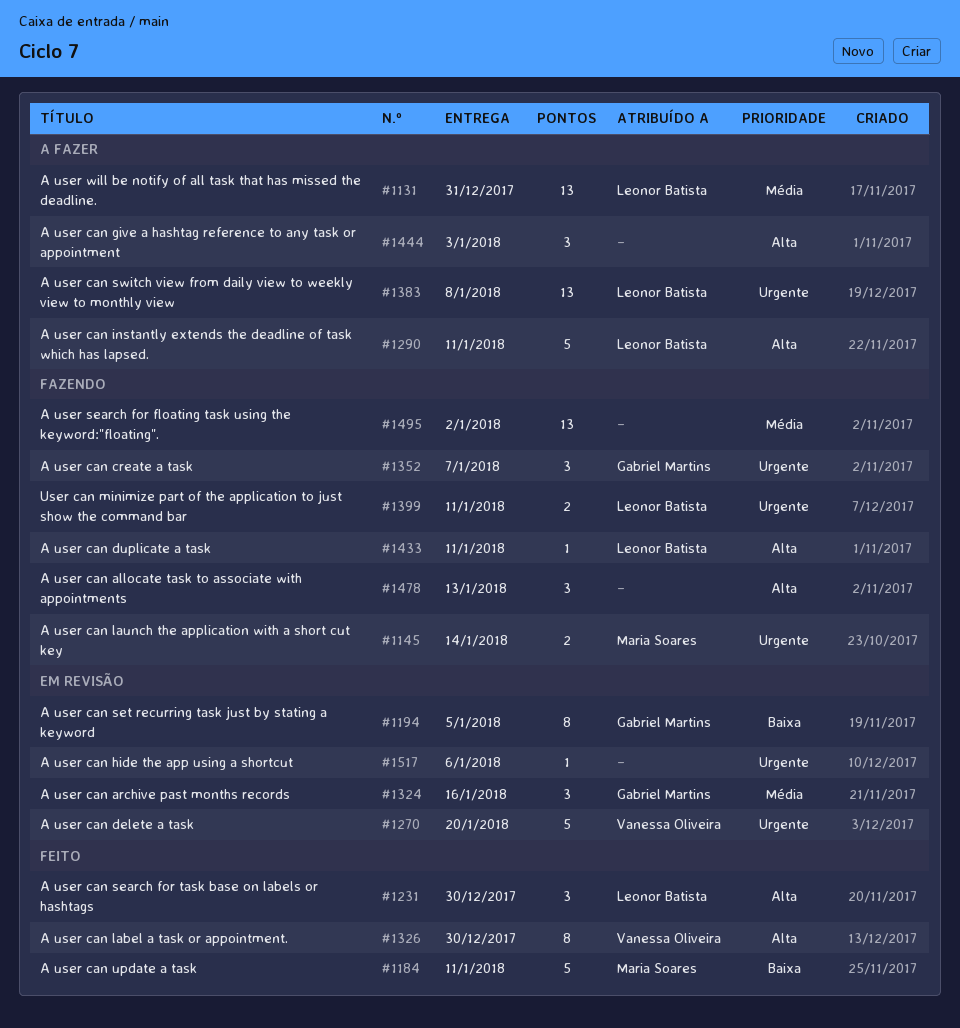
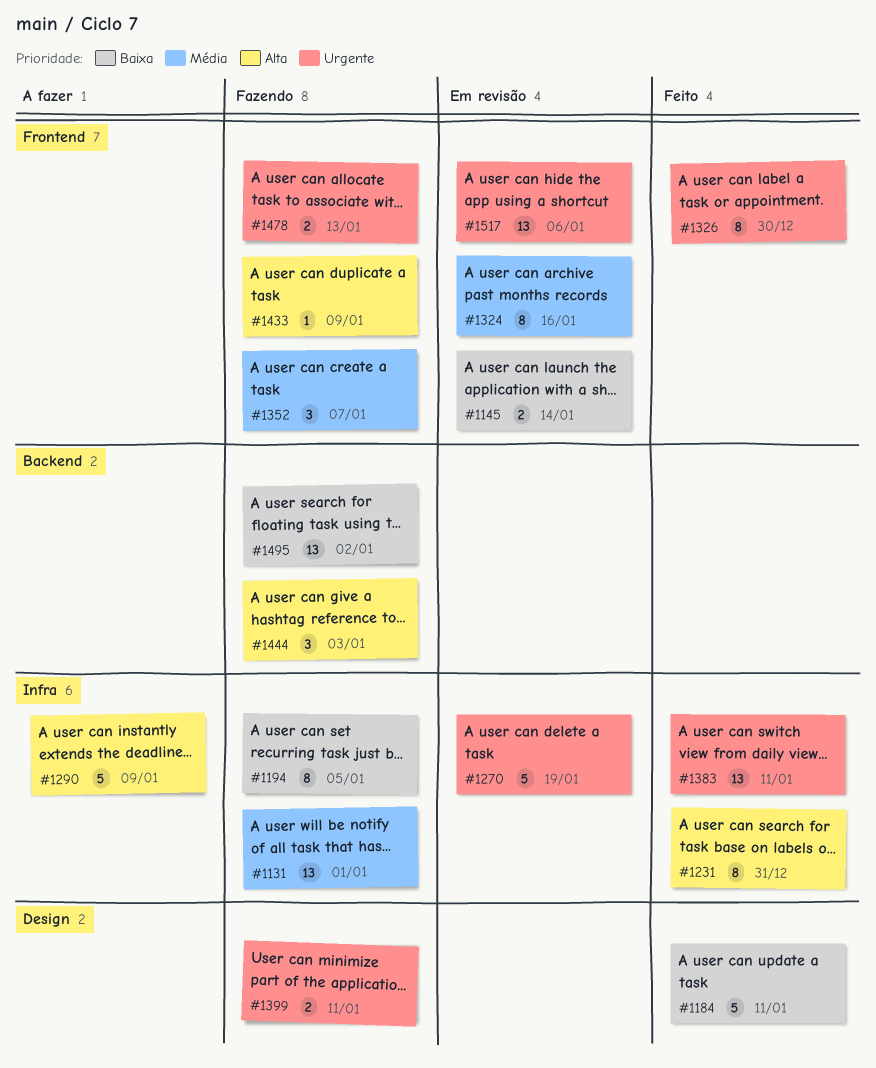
#1131, status: A fazer -> Fazendo
#1131, due: Dec 31 -> Jan 1
#1145, status: Fazendo -> Em revisão
#1145, priority: Urgente -> Baixa
#1194, status: Em revisão -> Fazendo
#1231, estimate: 3 -> 8
#1231, due: Dec 30 -> Dec 31
#1270, due: Jan 20 -> Jan 19
#1290, due: Jan 11 -> Jan 9
#1324, estimate: 3 -> 8
#1326, priority: Alta -> Urgente
#1352, priority: Urgente -> Média
#1383, status: A fazer -> Feito
#1383, due: Jan 8 -> Jan 11
#1433, due: Jan 11 -> Jan 9
#1444, status: A fazer -> Fazendo
#1478, priority: Alta -> Urgente
#1478, estimate: 3 -> 2
#1495, priority: Média -> Baixa
#1517, estimate: 1 -> 13

